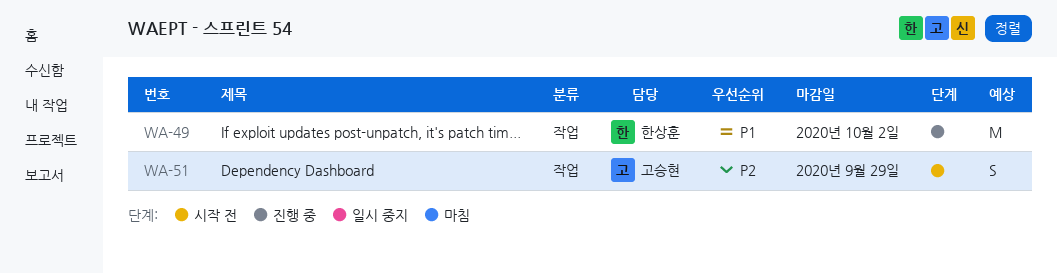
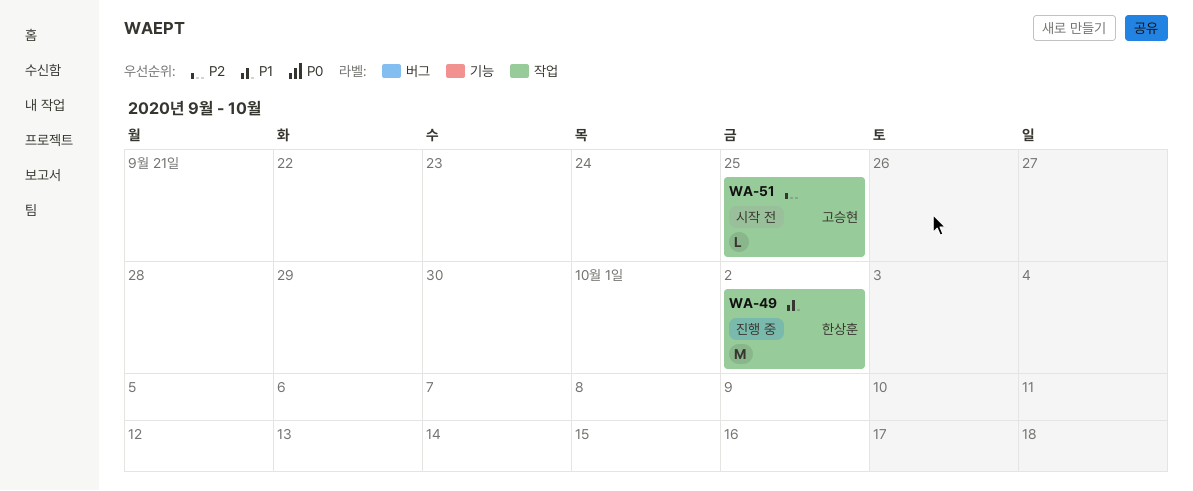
WA-51, estimate: S -> L
WA-51, due: Sep 29 -> Sep 25

